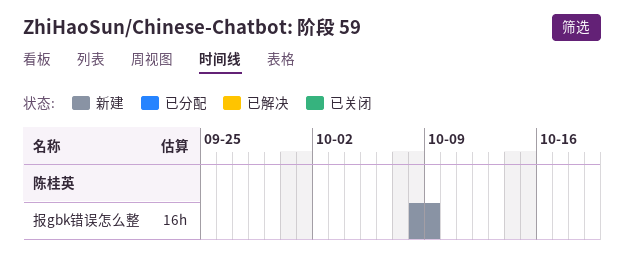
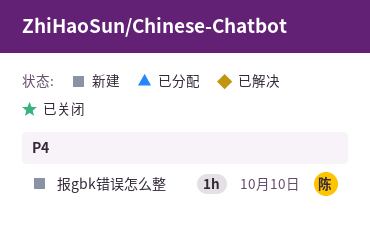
报gbk错误怎么整, estimate: 16h -> 1h
报gbk错误怎么整, due: Oct 9 -> Oct 10

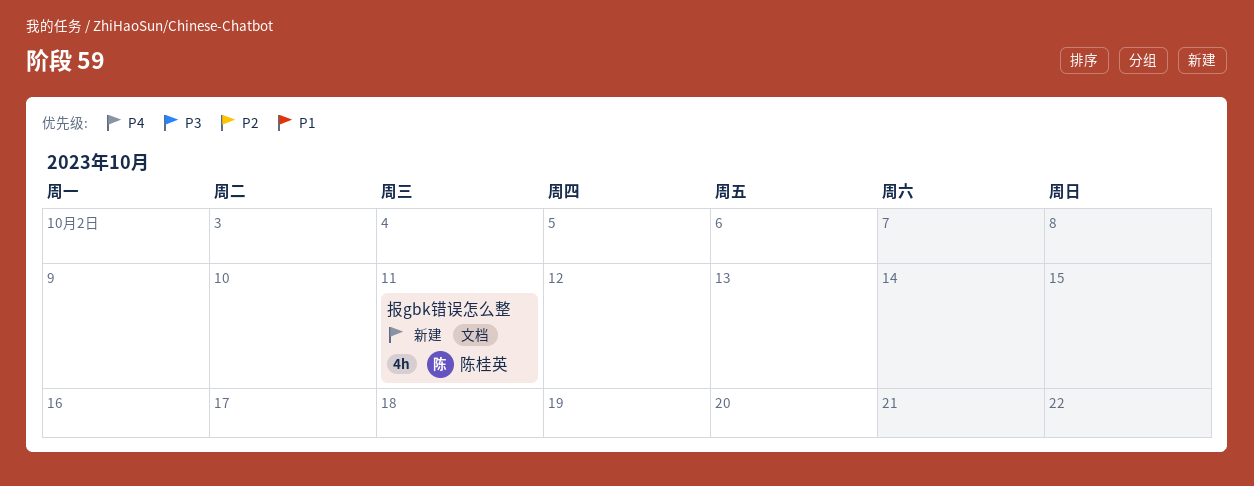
报gbk错误怎么整, estimate: 1h -> 4h
报gbk错误怎么整, due: Oct 10 -> Oct 11

